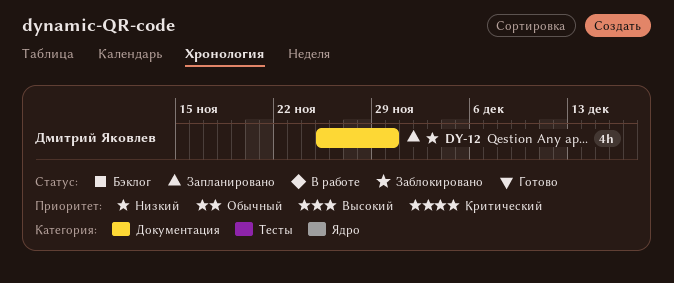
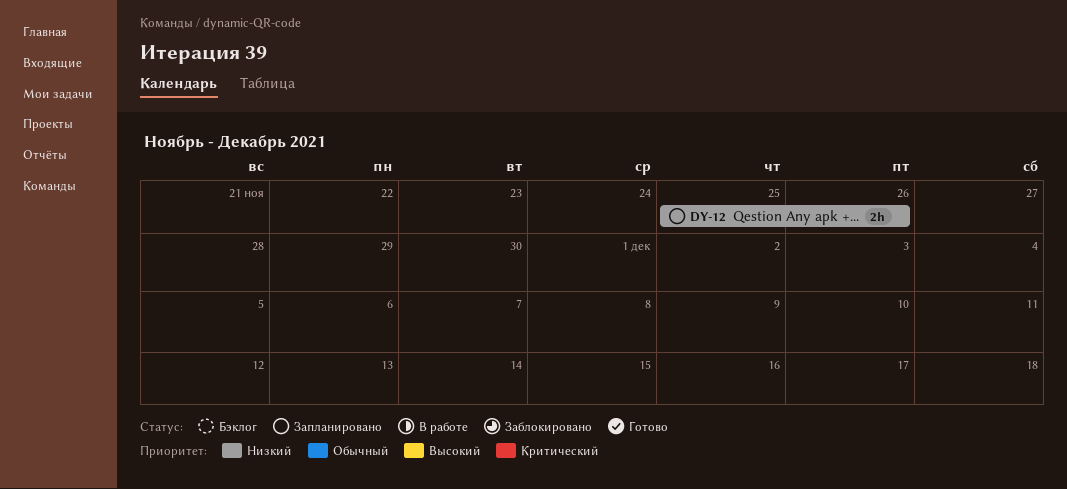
DY-12, estimate: 4h -> 2h
DY-12, due: Nov 30 -> Nov 26

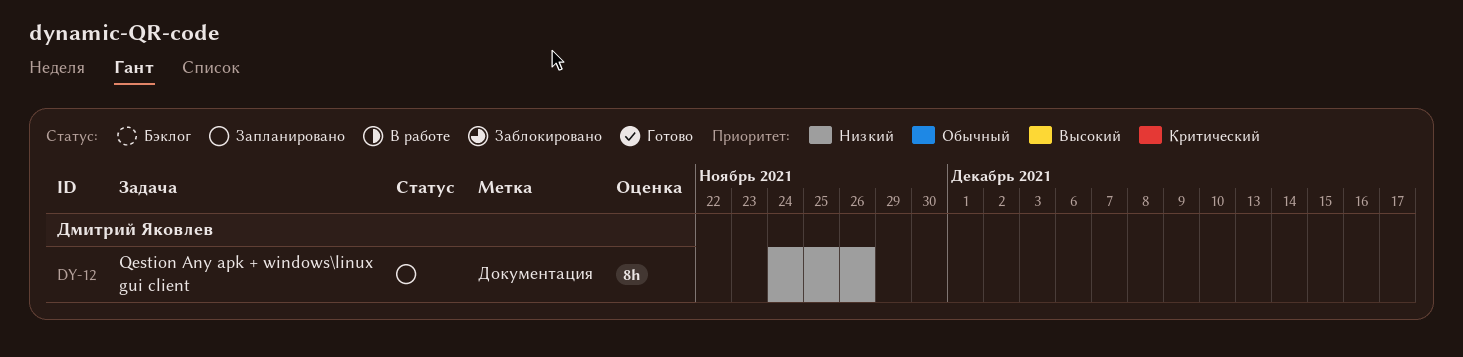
DY-12, estimate: 2h -> 8h
DY-12, start: Nov 25 -> Nov 24

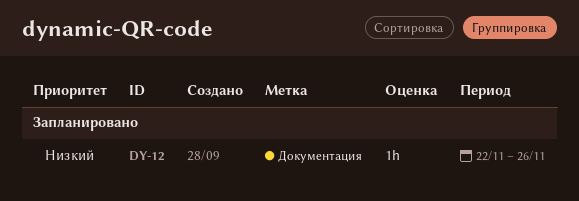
DY-12, estimate: 8h -> 1h
DY-12, start: Nov 24 -> Nov 22

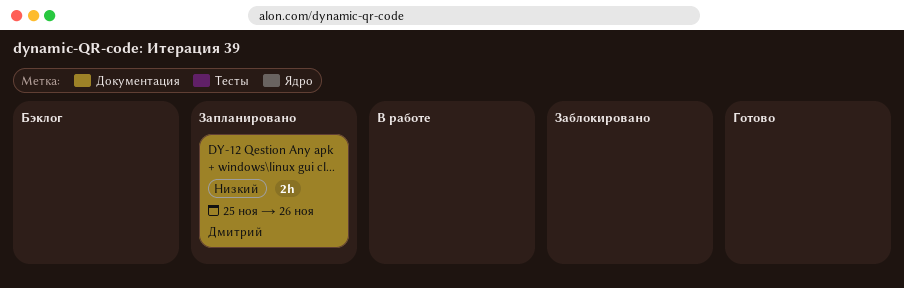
DY-12, estimate: 1h -> 2h
DY-12, start: Nov 22 -> Nov 25

